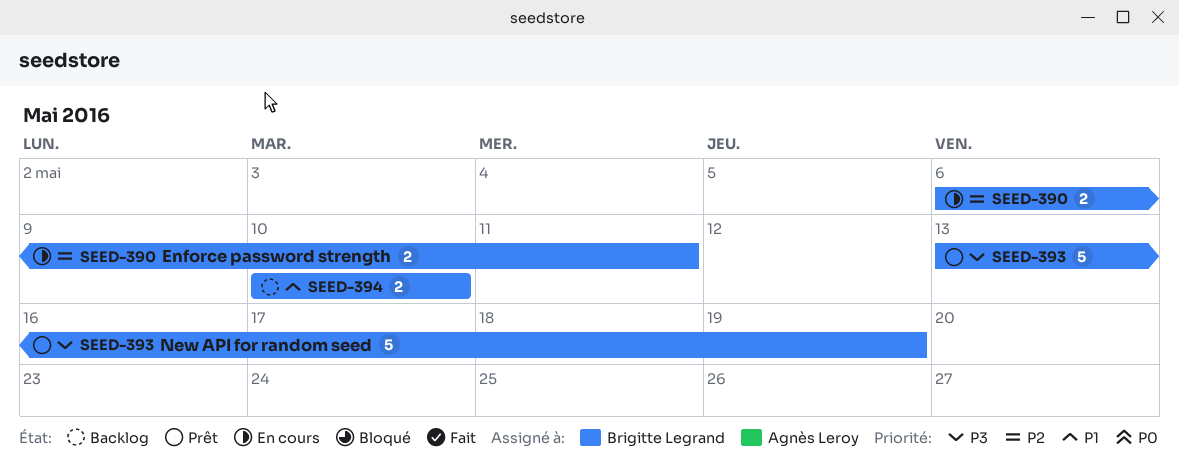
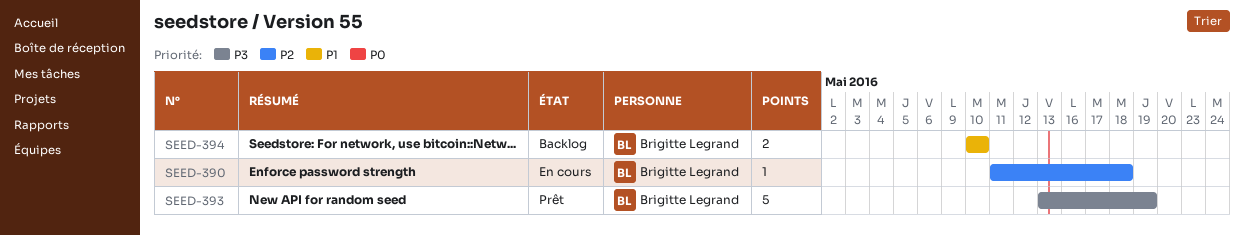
SEED-390, estimate: 2 -> 1
SEED-390, start: May 6 -> May 11
SEED-390, due: May 11 -> May 18

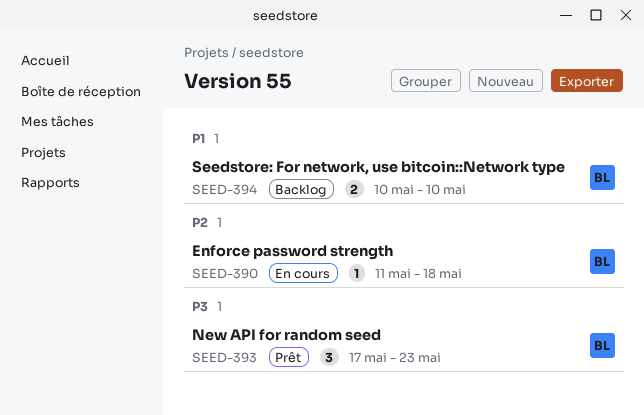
SEED-393, estimate: 5 -> 3
SEED-393, start: May 13 -> May 17
SEED-393, due: May 19 -> May 23

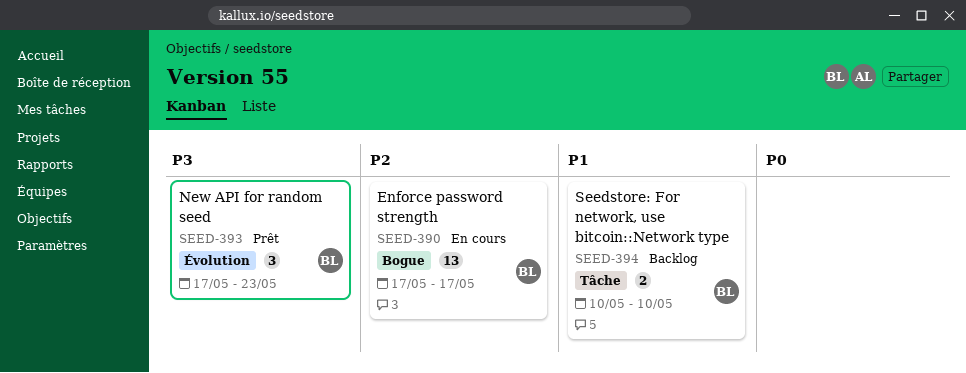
SEED-390, estimate: 1 -> 13
SEED-390, start: May 11 -> May 17
SEED-390, due: May 18 -> May 17

